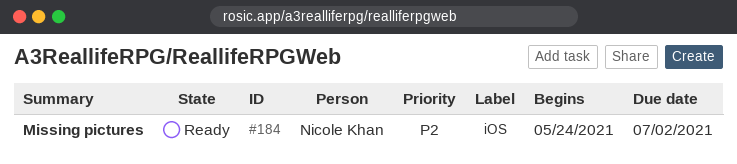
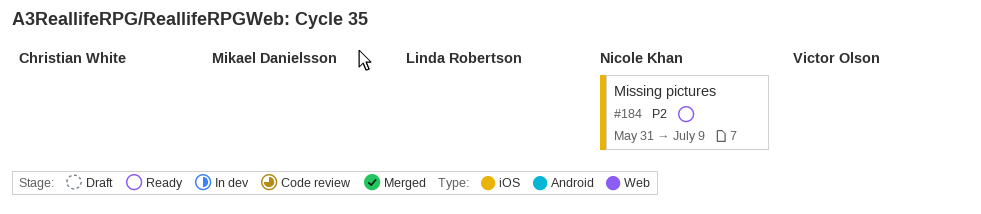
#184, start: May 24 -> May 31
#184, due: Jul 2 -> Jul 9

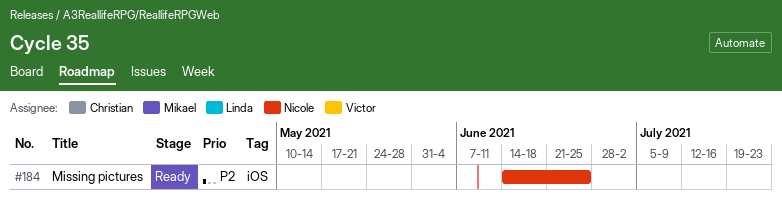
#184, start: May 31 -> Jun 14
#184, due: Jul 9 -> Jun 25

